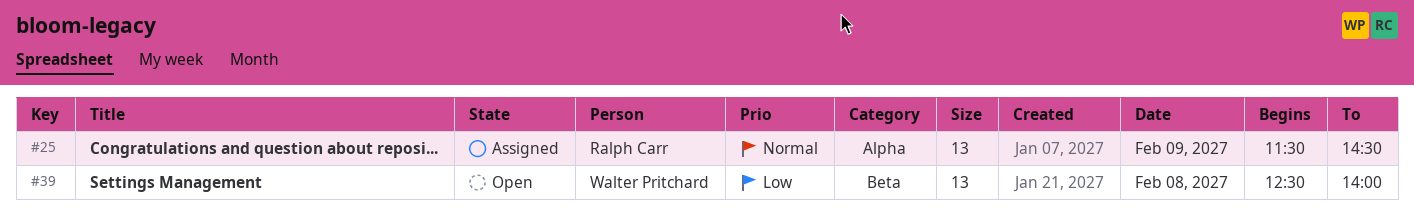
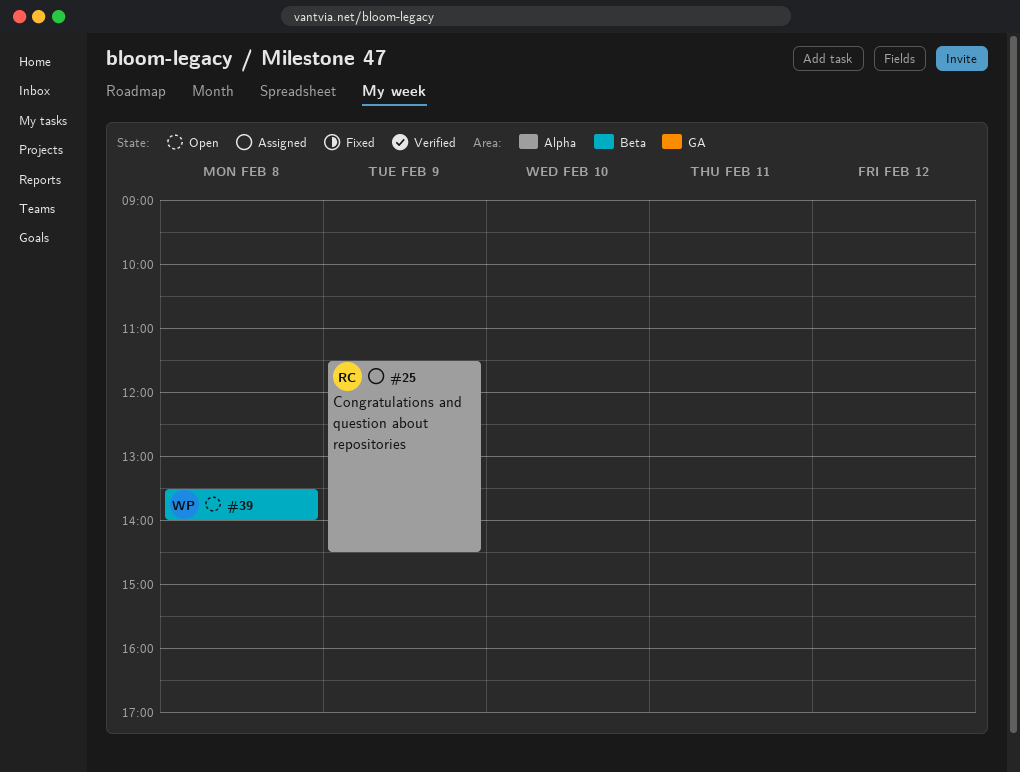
#39, begins: 12:30 -> 13:30

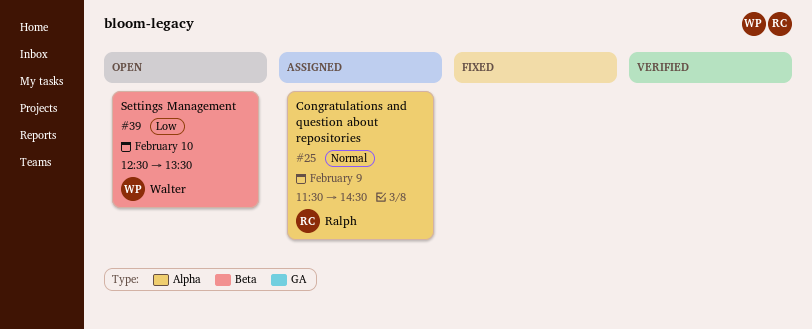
#39, day: Feb 8 -> Feb 10
#39, begins: 13:30 -> 12:30
#39, ends: 14:00 -> 13:30

